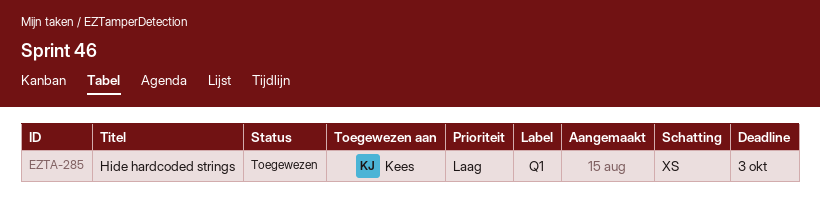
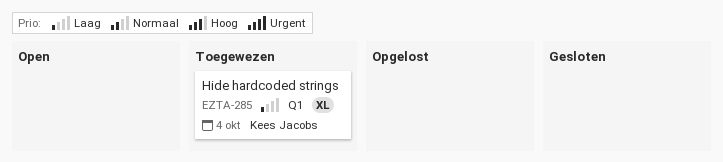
EZTA-285, estimate: XS -> XL
EZTA-285, due: Oct 3 -> Oct 4

